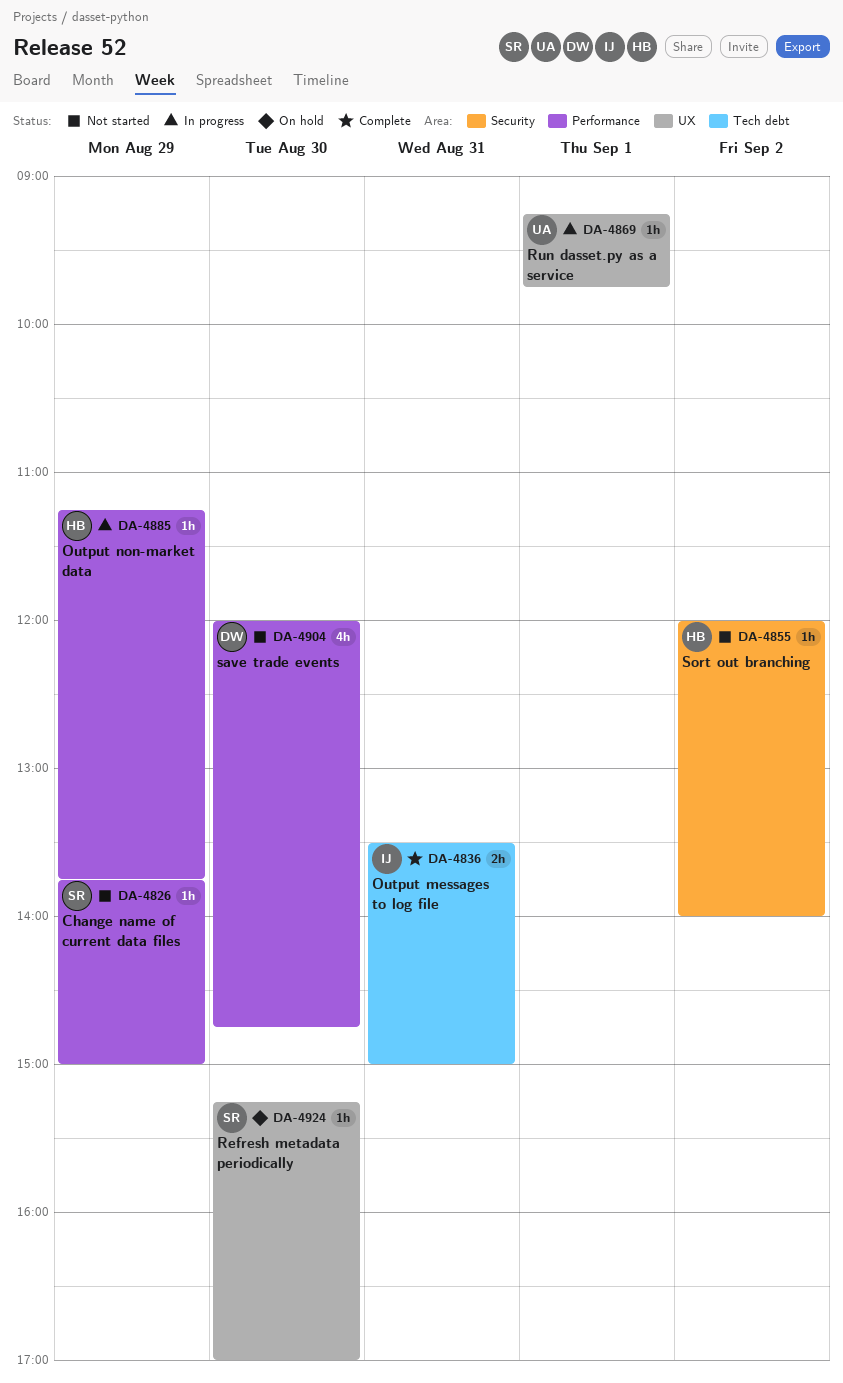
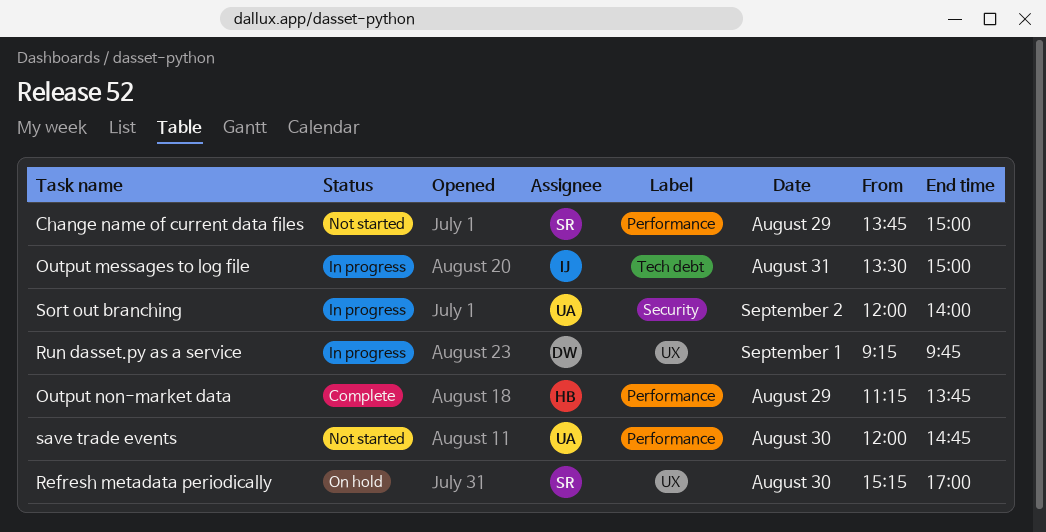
Output messages to log file, status: Complete -> In progress
Output non-market data, status: In progress -> Complete
Run dasset.py as a service, owner: UA -> DW
save trade events, owner: DW -> UA
Sort out branching, status: Not started -> In progress
Sort out branching, owner: HB -> UA

